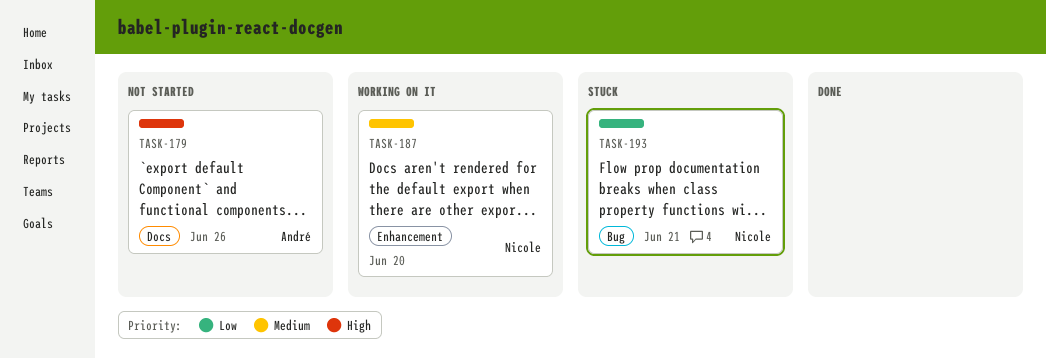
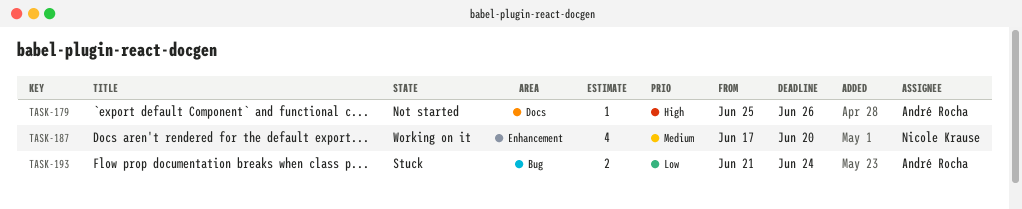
TASK-193, owner: Nicole Krause -> André Rocha
TASK-193, due: Jun 21 -> Jun 24

